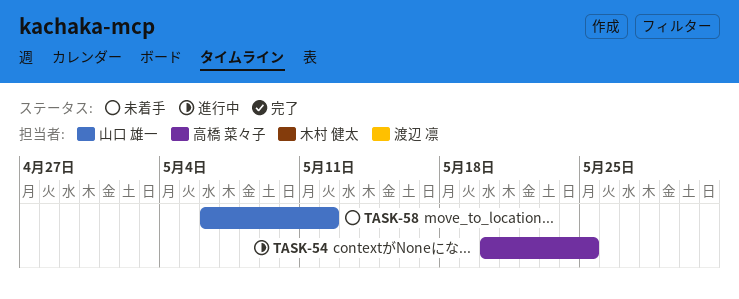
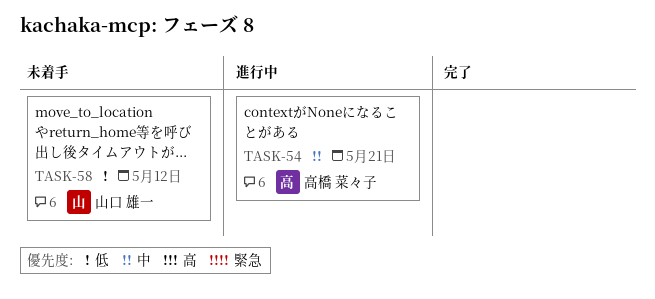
TASK-54, due: May 25 -> May 21

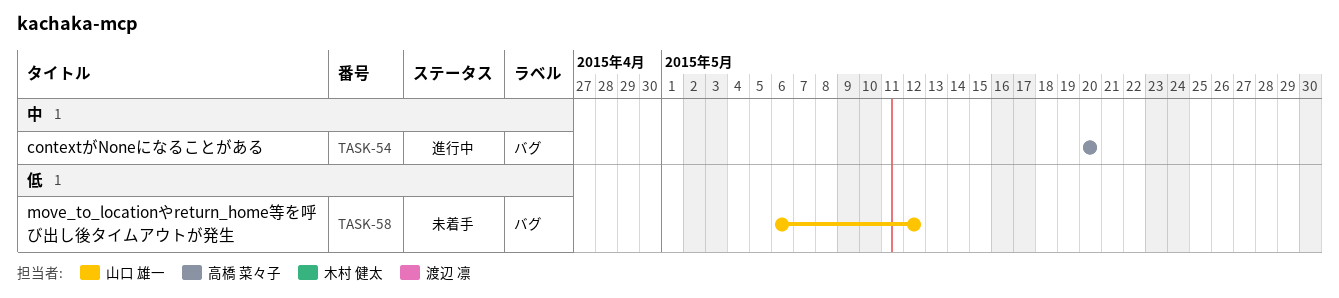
TASK-54, due: May 21 -> May 20

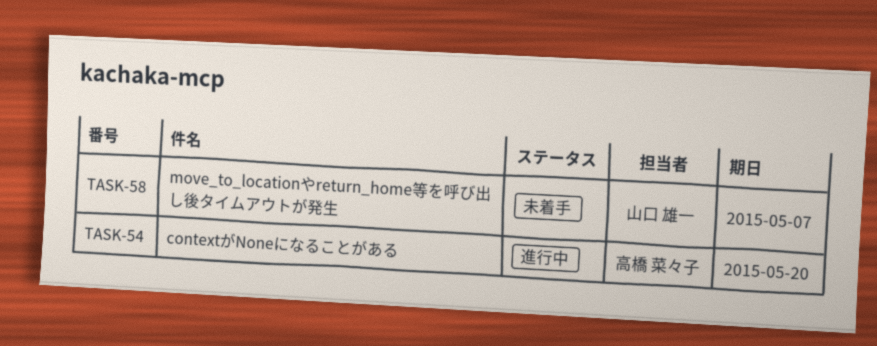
TASK-58, due: May 12 -> May 7

